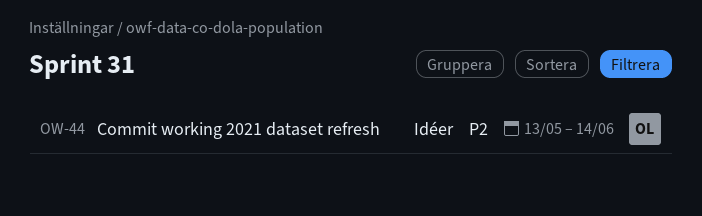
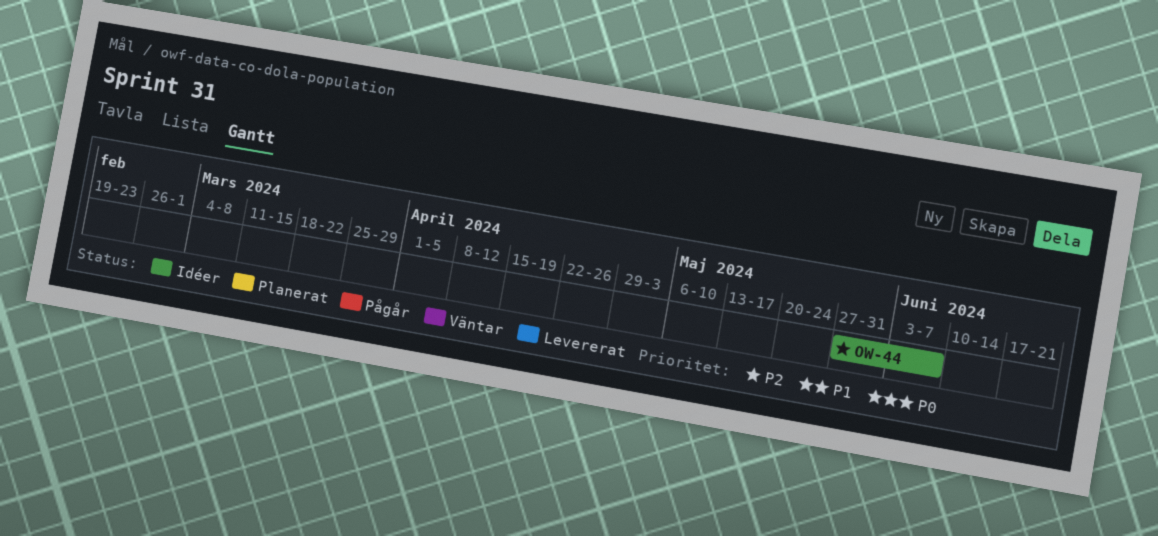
OW-44, start: May 13 -> May 27
OW-44, due: Jun 14 -> Jun 7

